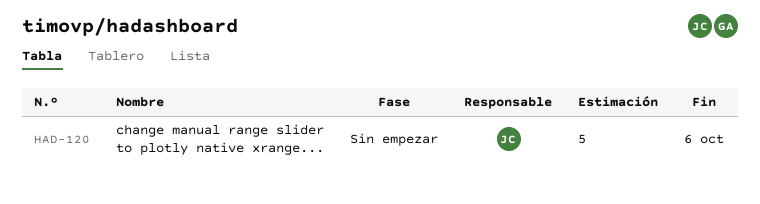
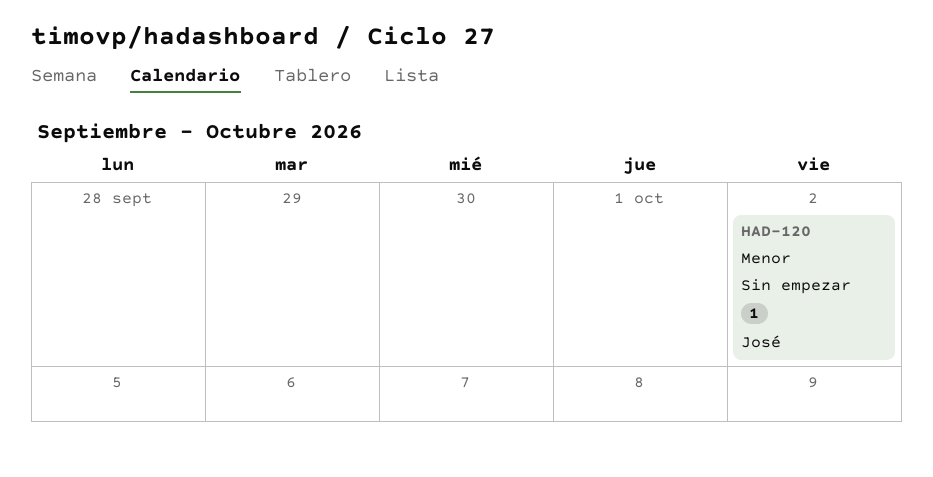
HAD-120, estimate: 5 -> 1
HAD-120, due: Oct 6 -> Oct 2

